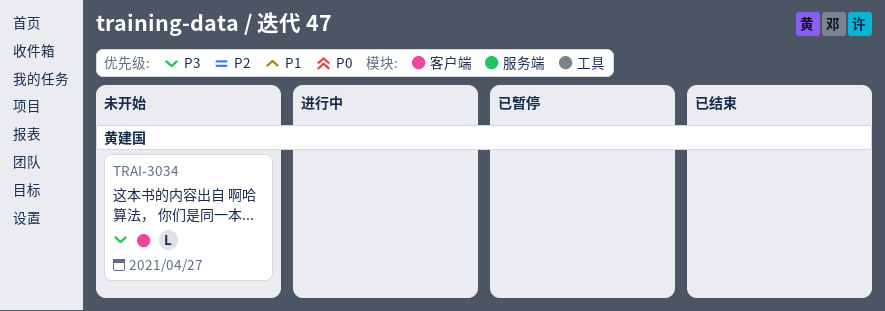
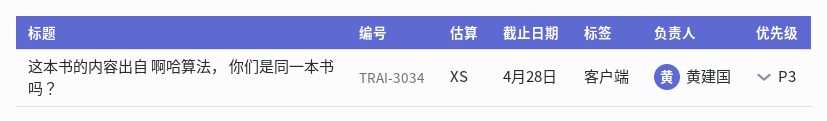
TRAI-3034, estimate: L -> XS
TRAI-3034, due: Apr 27 -> Apr 28

